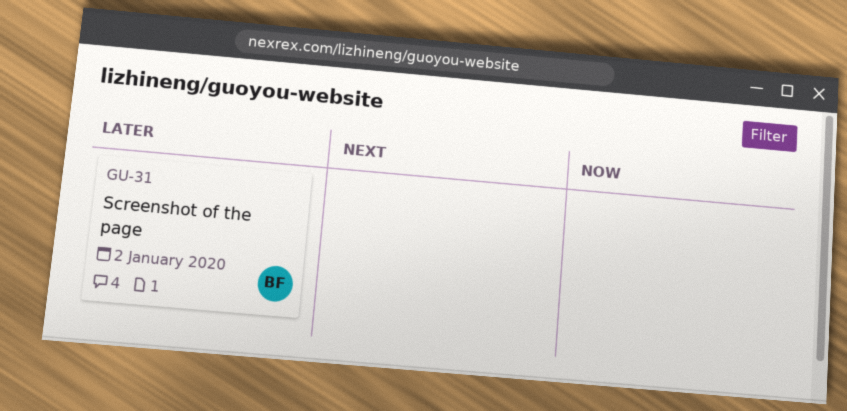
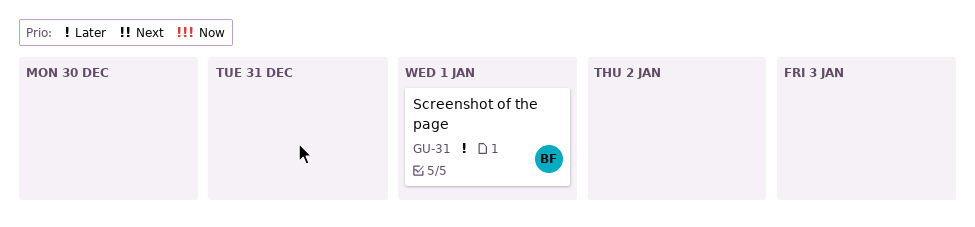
GU-31, due: Jan 2 -> Jan 1

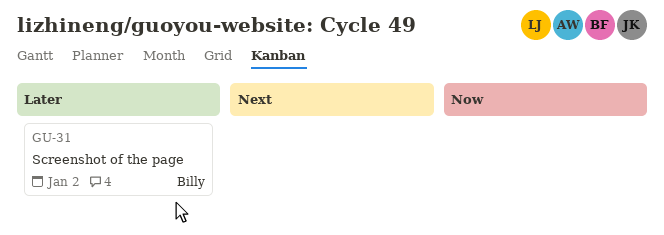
GU-31, due: Jan 1 -> Jan 2

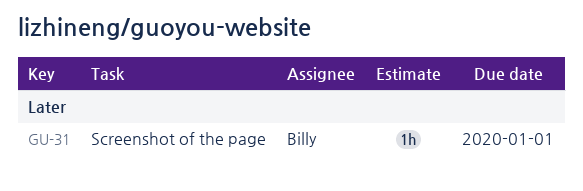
GU-31, due: Jan 2 -> Jan 1

